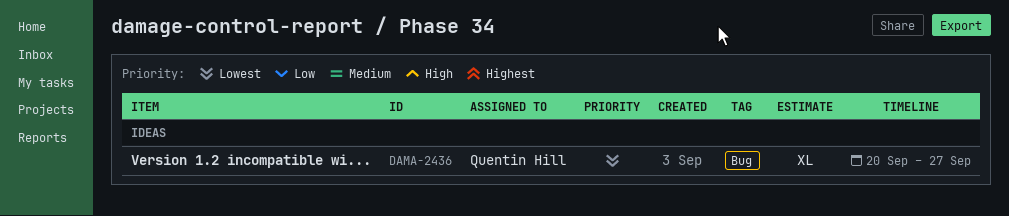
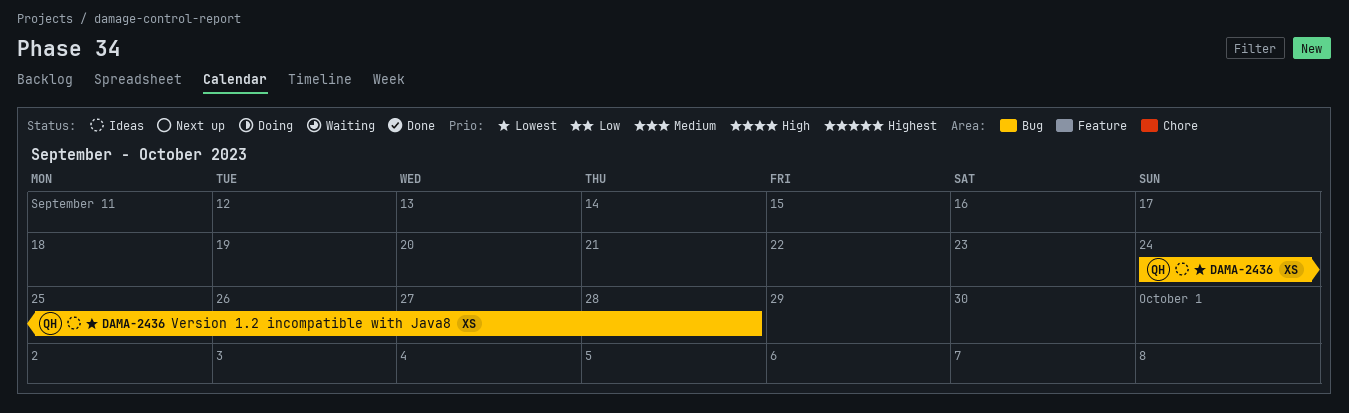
DAMA-2436, estimate: XL -> XS
DAMA-2436, start: Sep 20 -> Sep 24
DAMA-2436, due: Sep 27 -> Sep 28

